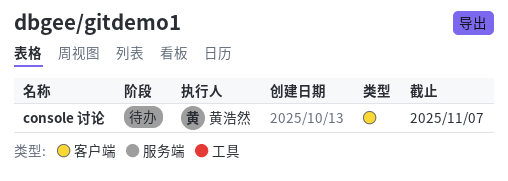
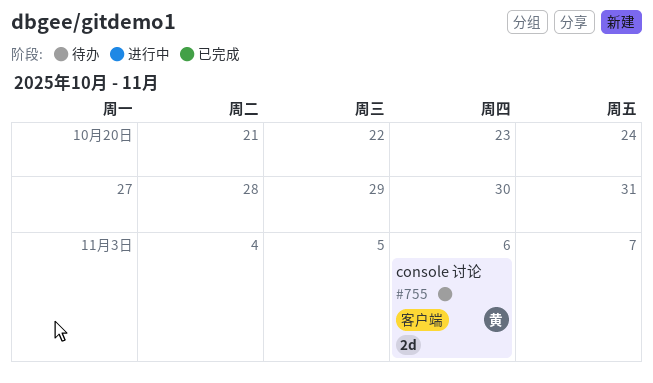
console 讨论, due: Nov 7 -> Nov 6

